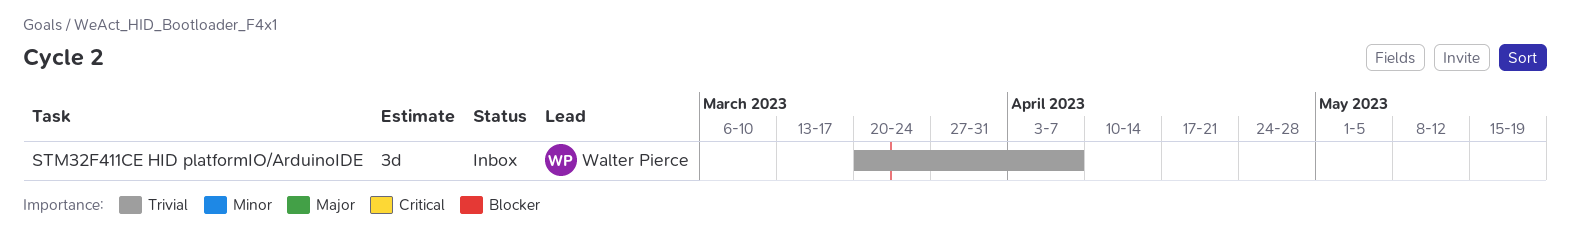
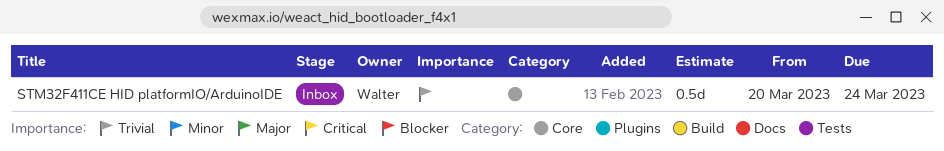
STM32F411CE HID platformIO/ArduinoIDE, estimate: 3d -> 0.5d
STM32F411CE HID platformIO/ArduinoIDE, due: Apr 7 -> Mar 24

